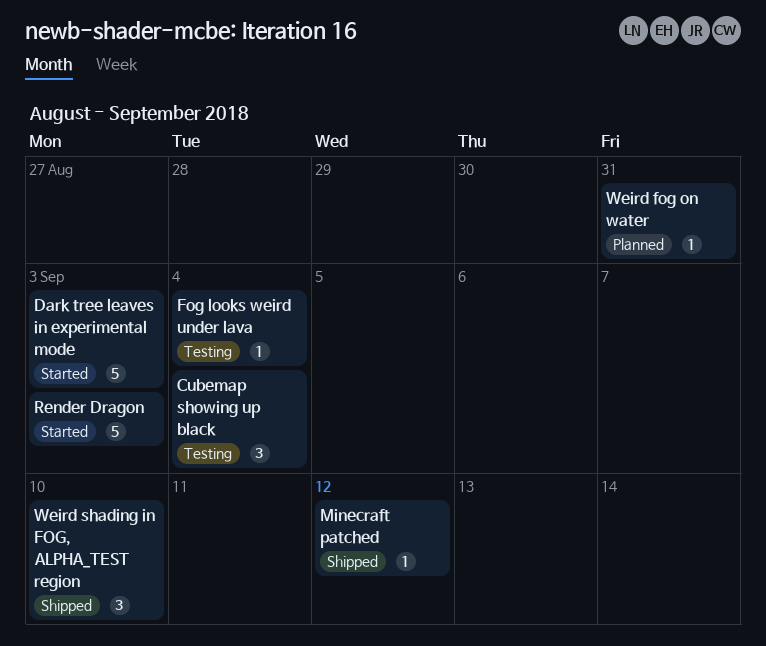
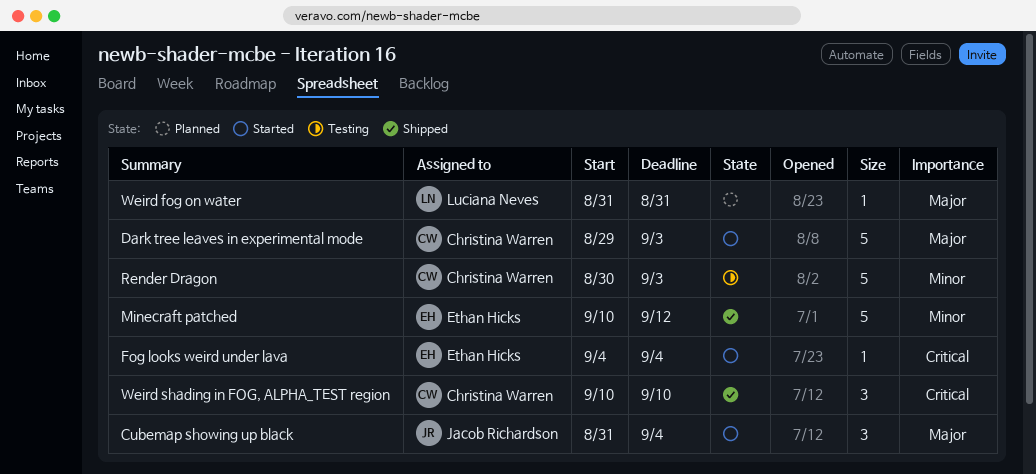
Cubemap showing up black, status: Testing -> Started
Fog looks weird under lava, status: Testing -> Started
Minecraft patched, estimate: 1 -> 5
Render Dragon, status: Started -> Testing

